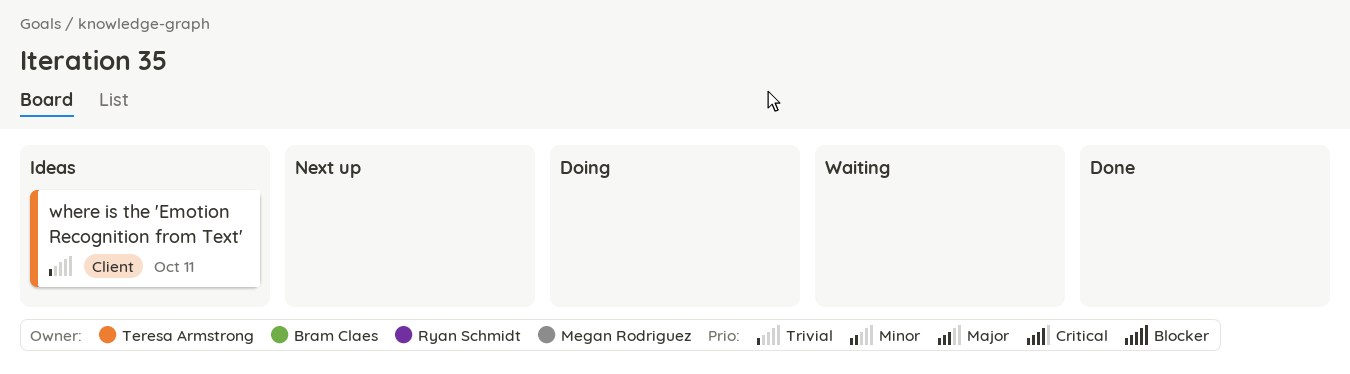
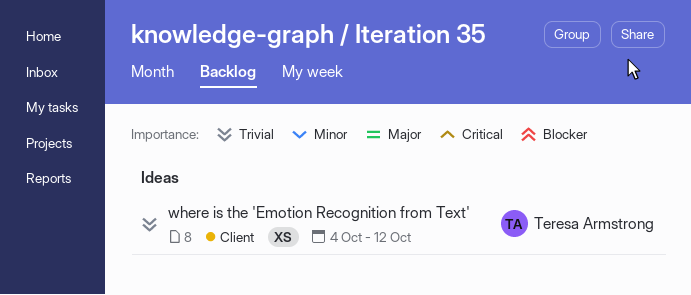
where is the 'Emotion Recognition from Text', due: Oct 11 -> Oct 12

